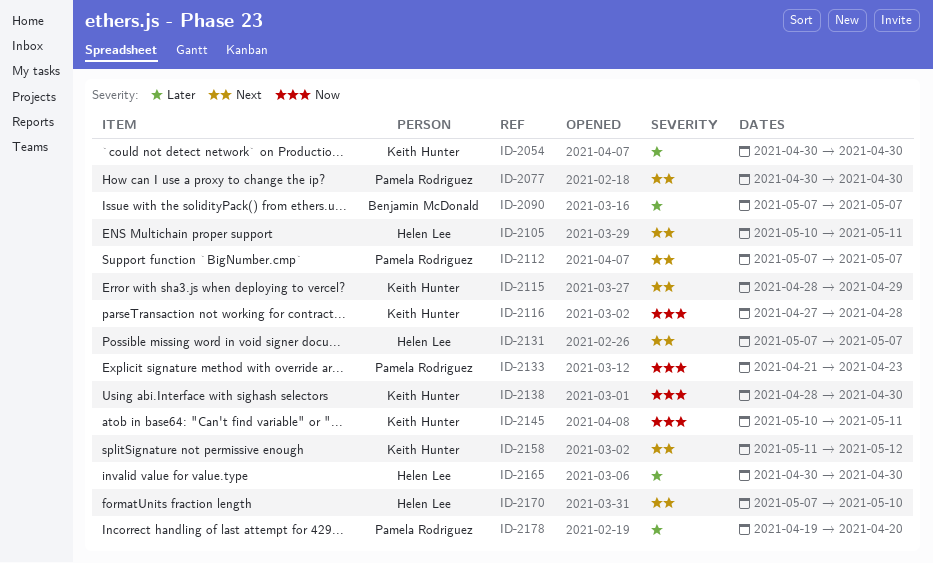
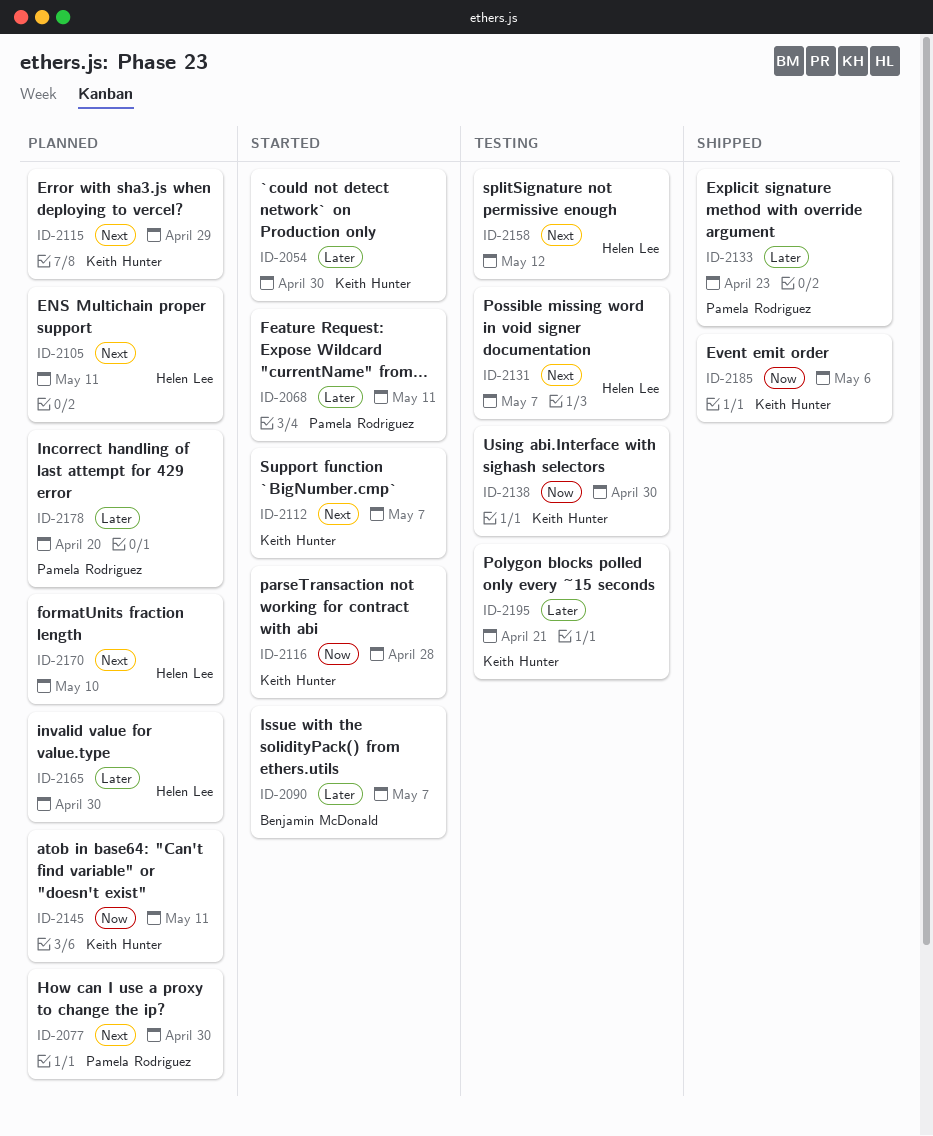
ID-2068: none -> present
ID-2112, owner: Pamela Rodriguez -> Keith Hunter
ID-2133, priority: Now -> Later
ID-2158, owner: Keith Hunter -> Helen Lee
ID-2185: none -> present
ID-2195: none -> present

